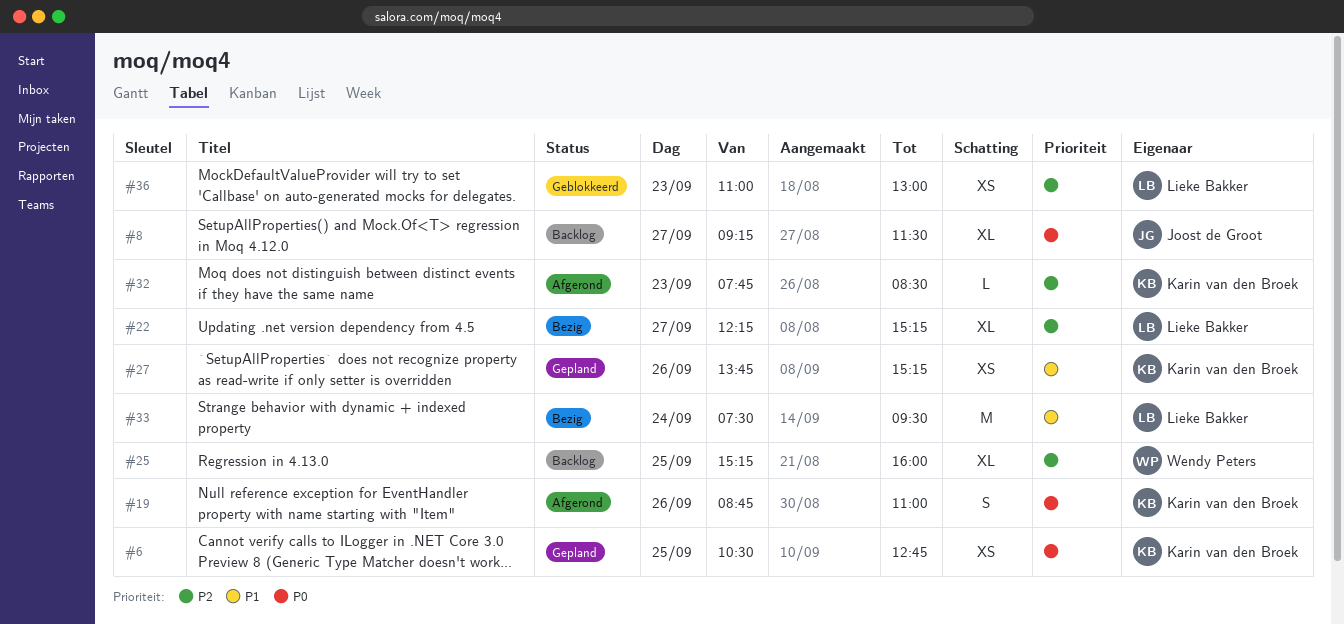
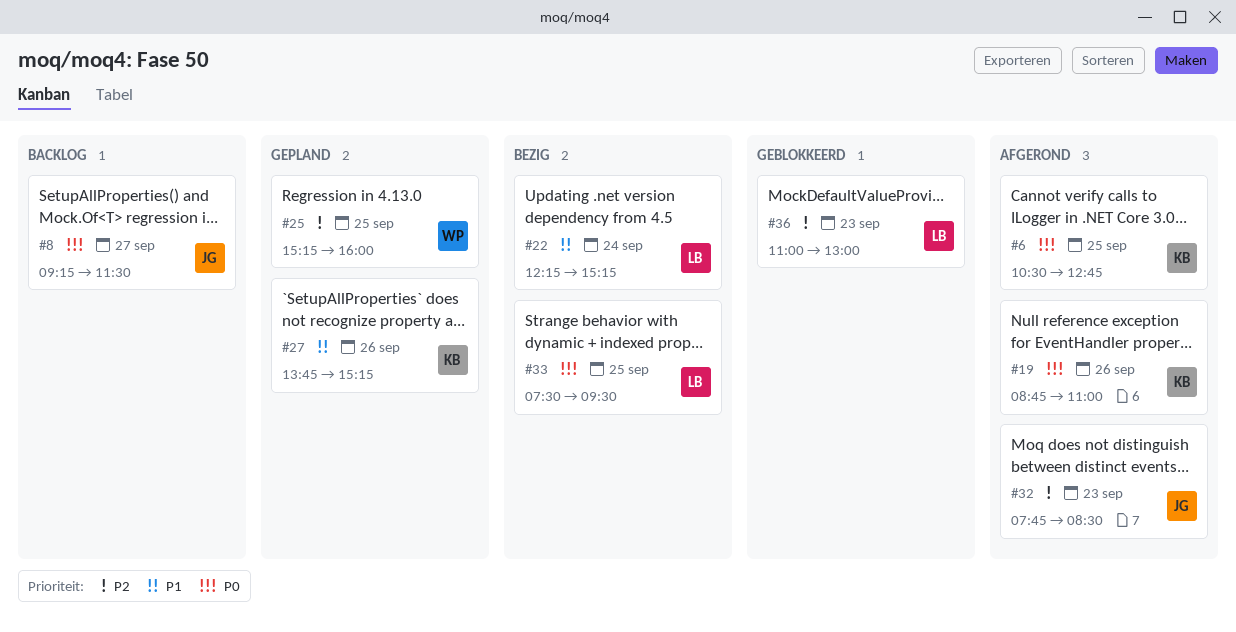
#6, status: Gepland -> Afgerond
#22, priority: P2 -> P1
#22, day: Sep 27 -> Sep 24
#25, status: Backlog -> Gepland
#32, owner: Karin van den Broek -> Joost de Groot
#33, priority: P1 -> P0
#33, day: Sep 24 -> Sep 25

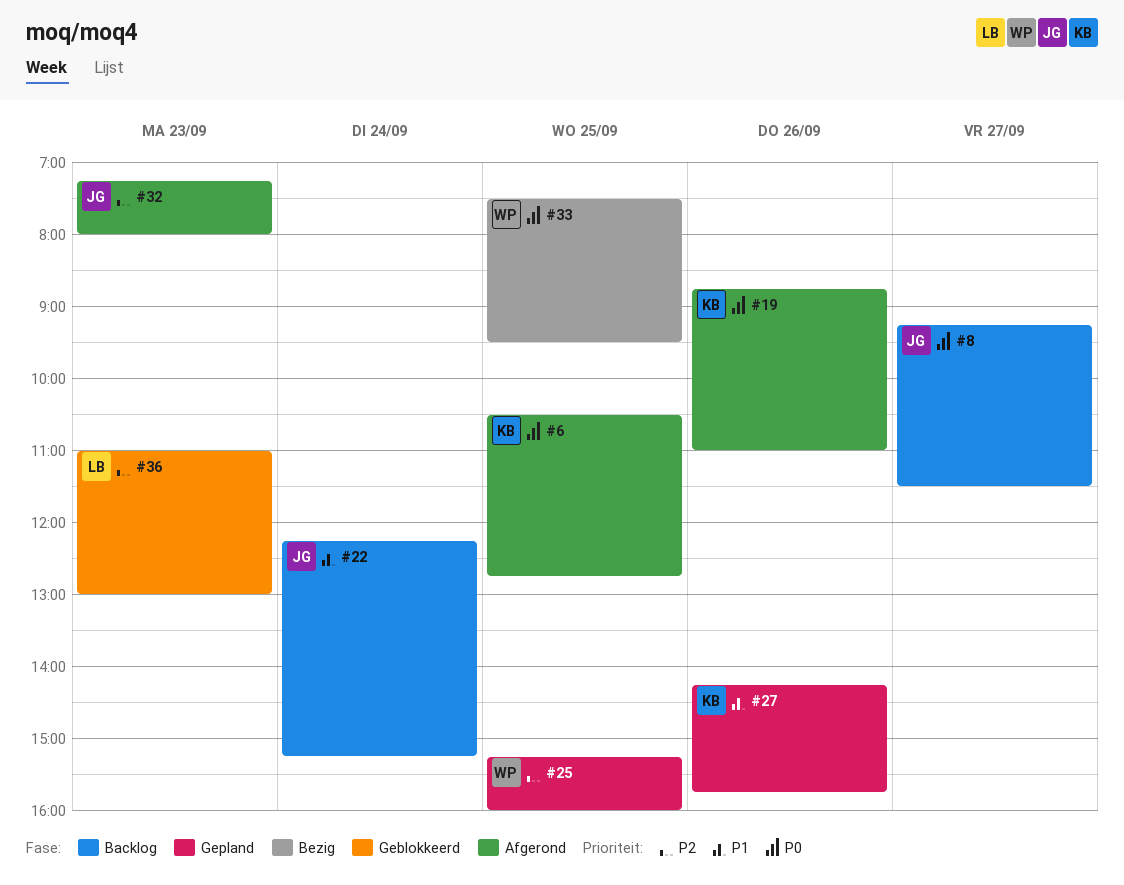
#22, status: Bezig -> Backlog
#22, owner: LB -> JG
#27, begins: 13:45 -> 14:15
#27, ends: 15:15 -> 15:45
#32, begins: 07:45 -> 07:15
#32, ends: 08:30 -> 08:00
#33, owner: LB -> WP

